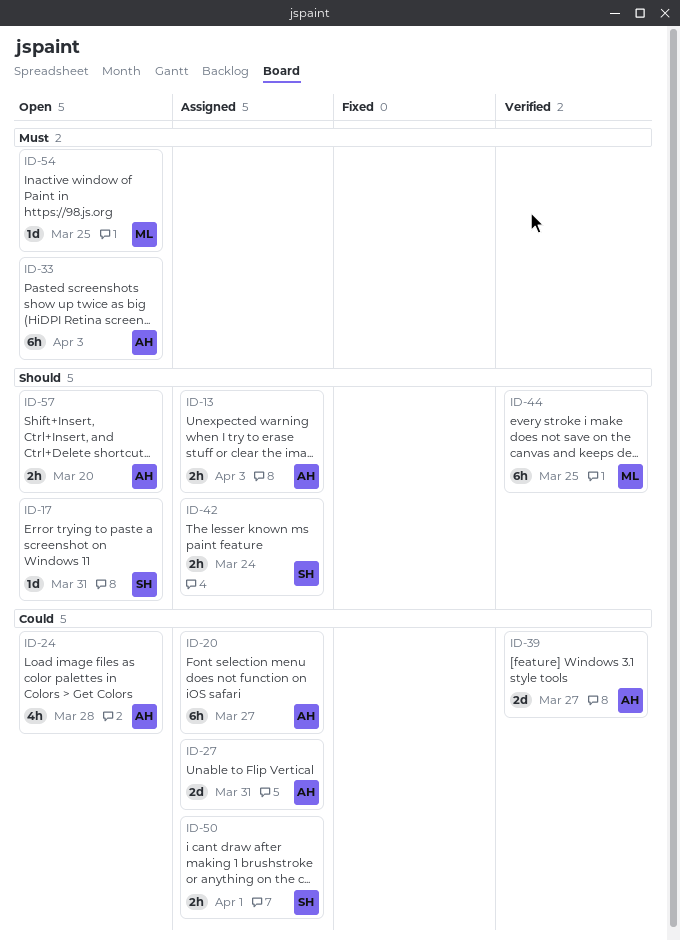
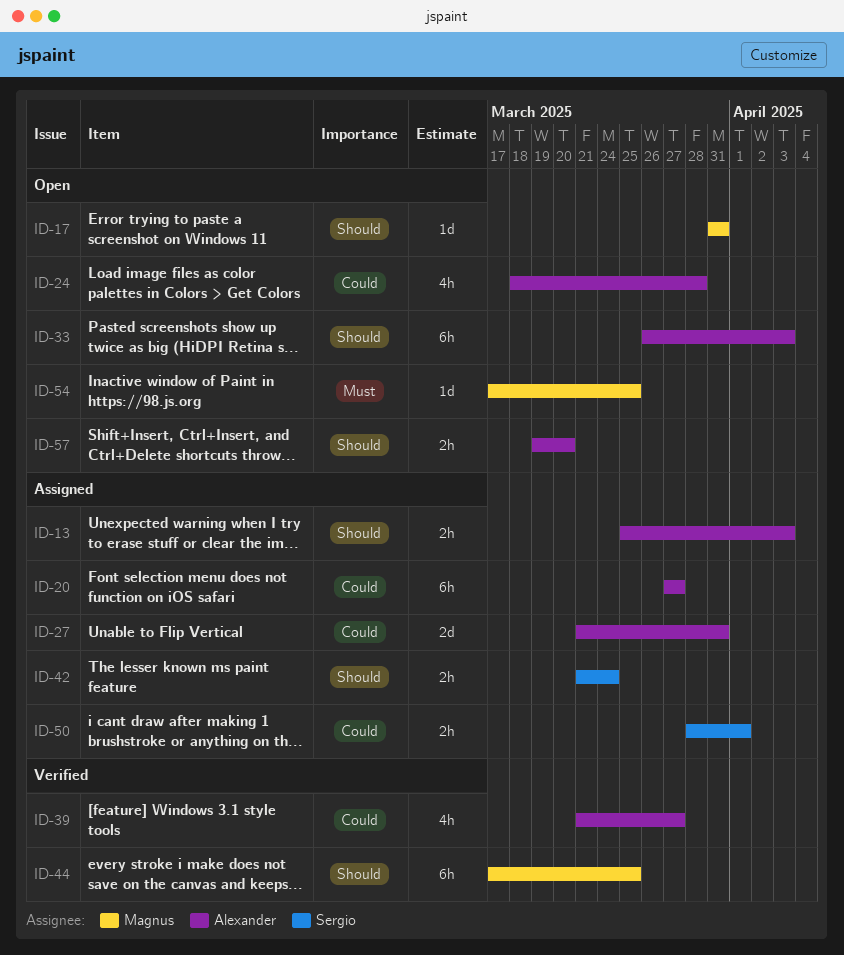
ID-17, owner: Sergio -> Magnus
ID-33, priority: Must -> Should
ID-39, estimate: 2d -> 4h

